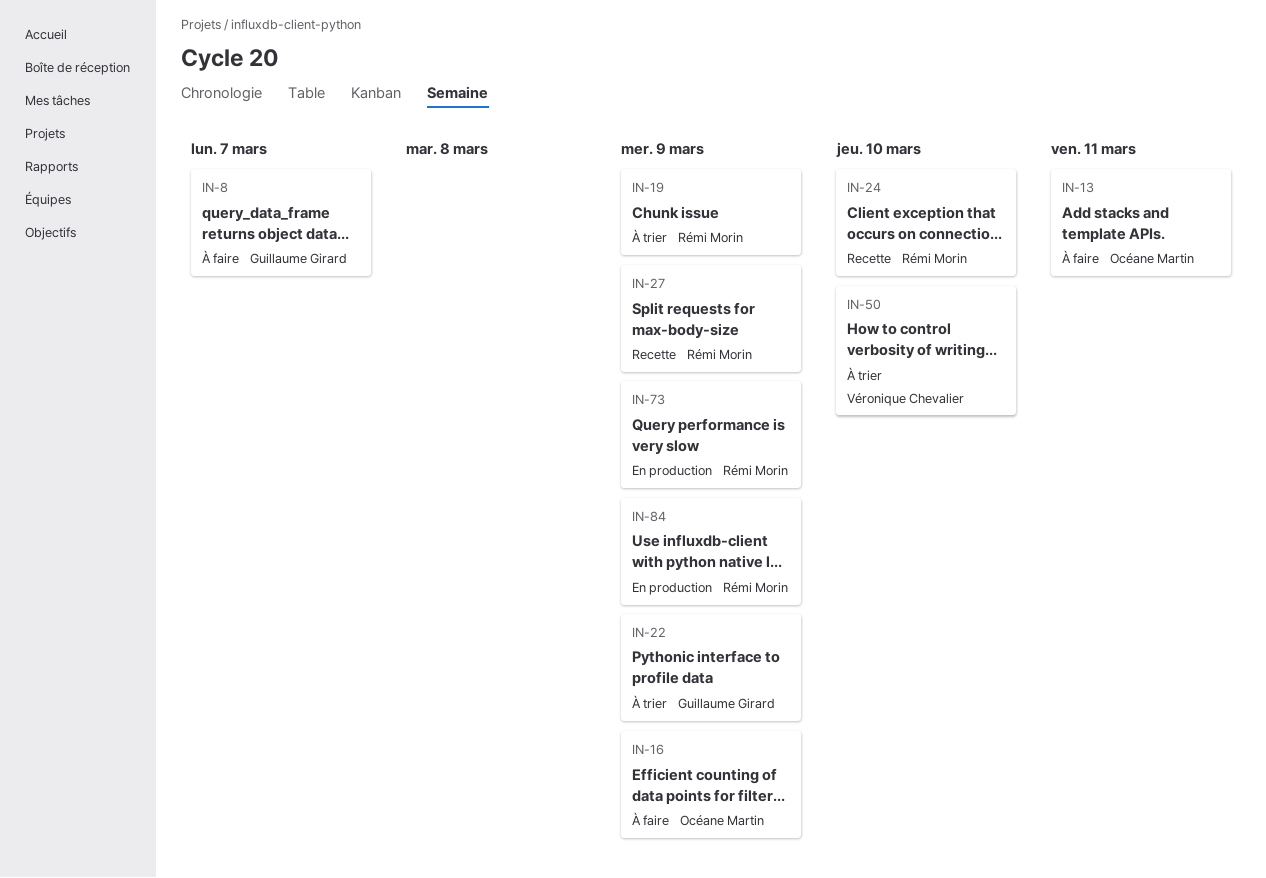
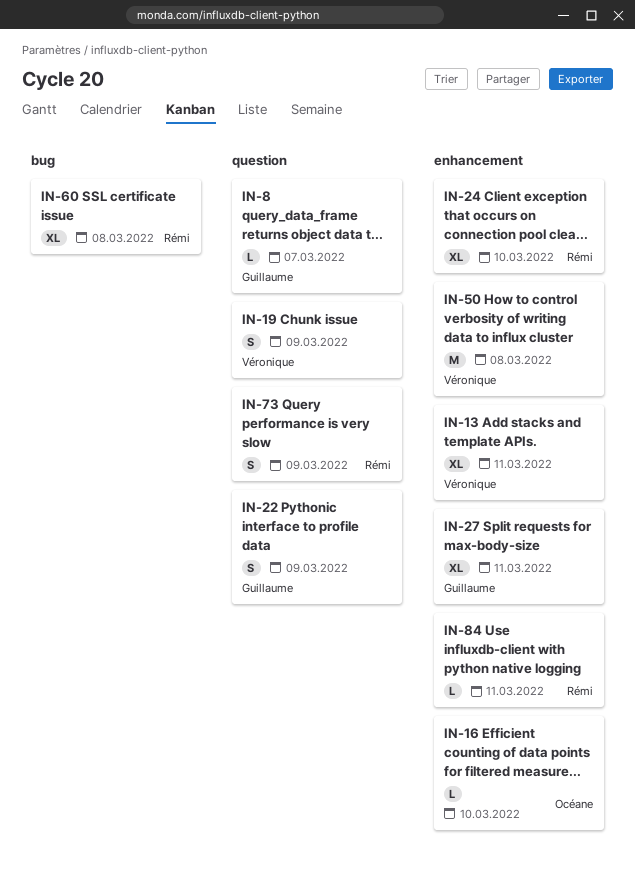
IN-13, owner: Océane Martin -> Véronique Chevalier
IN-16, due: Mar 9 -> Mar 10
IN-19, owner: Rémi Morin -> Véronique Chevalier
IN-27, owner: Rémi Morin -> Guillaume Girard
IN-27, due: Mar 9 -> Mar 11
IN-50, due: Mar 10 -> Mar 8
IN-60: none -> present
IN-84, due: Mar 9 -> Mar 11

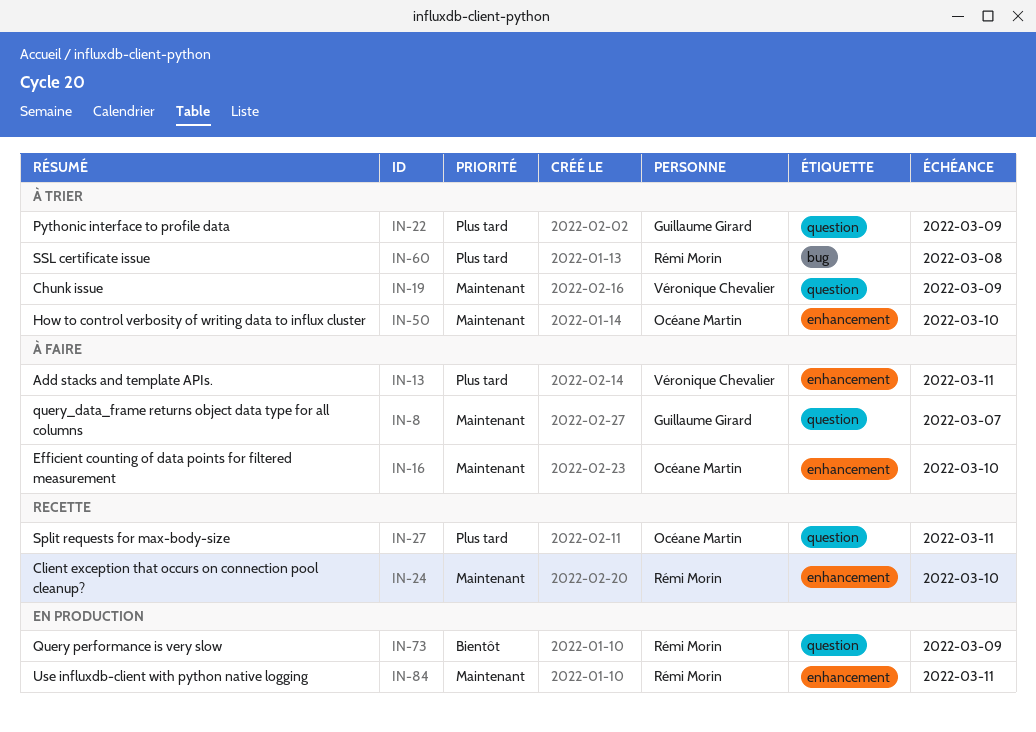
IN-27, owner: Guillaume Girard -> Océane Martin
IN-27, label: enhancement -> question
IN-50, owner: Véronique Chevalier -> Océane Martin
IN-50, due: Mar 8 -> Mar 10

